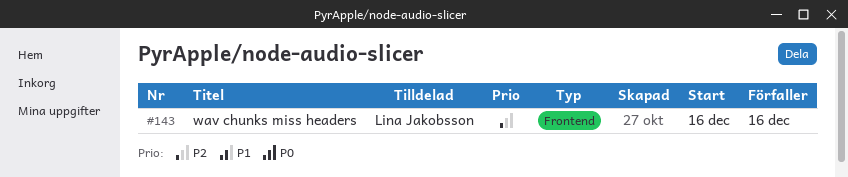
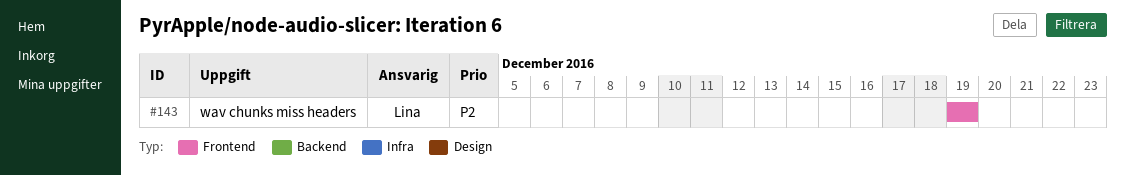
#143, start: Dec 16 -> Dec 19
#143, due: Dec 16 -> Dec 19

